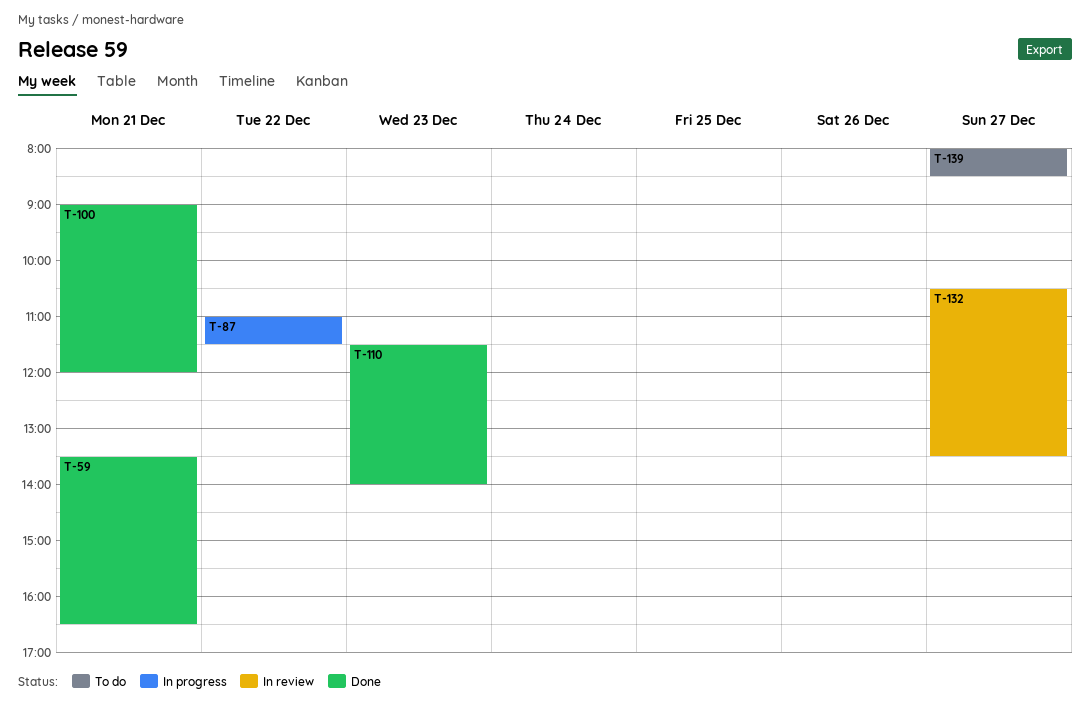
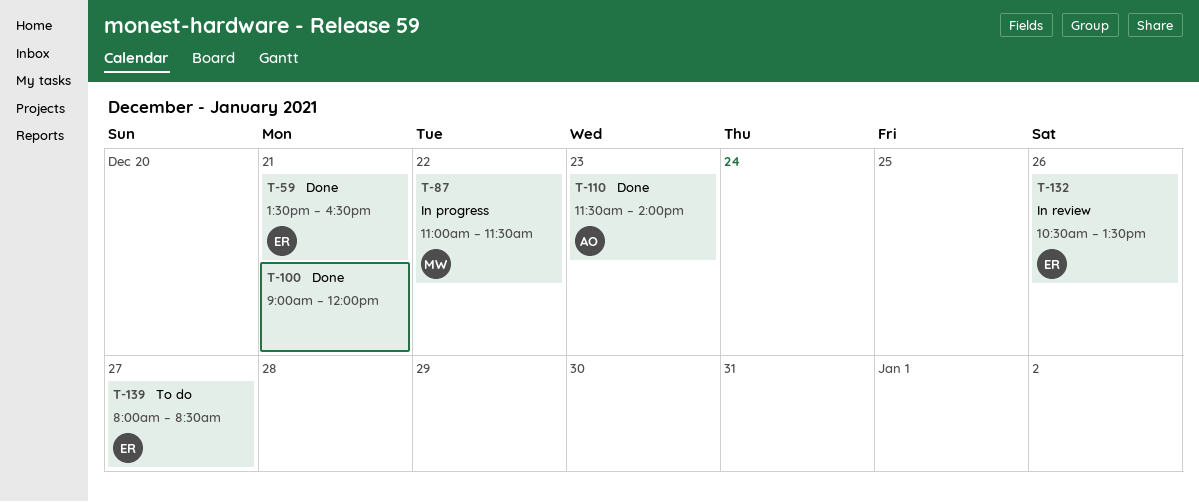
T-132, day: Dec 27 -> Dec 26

